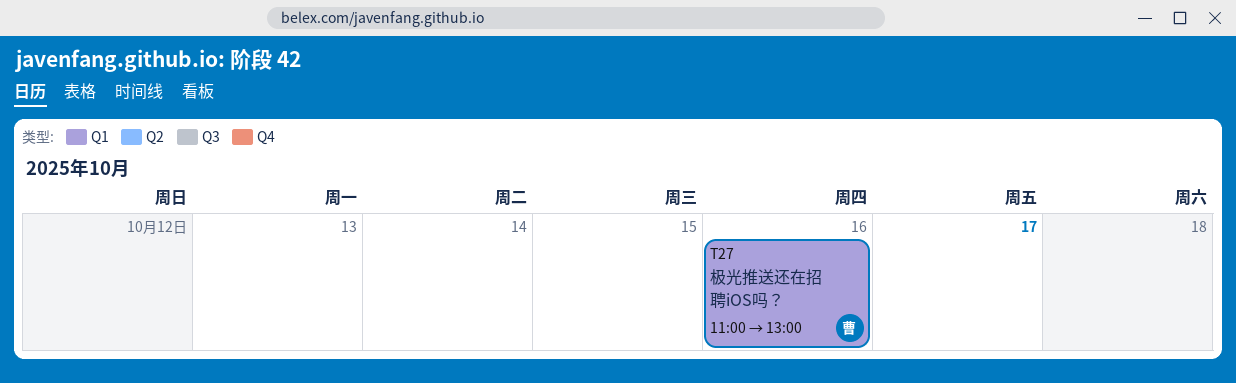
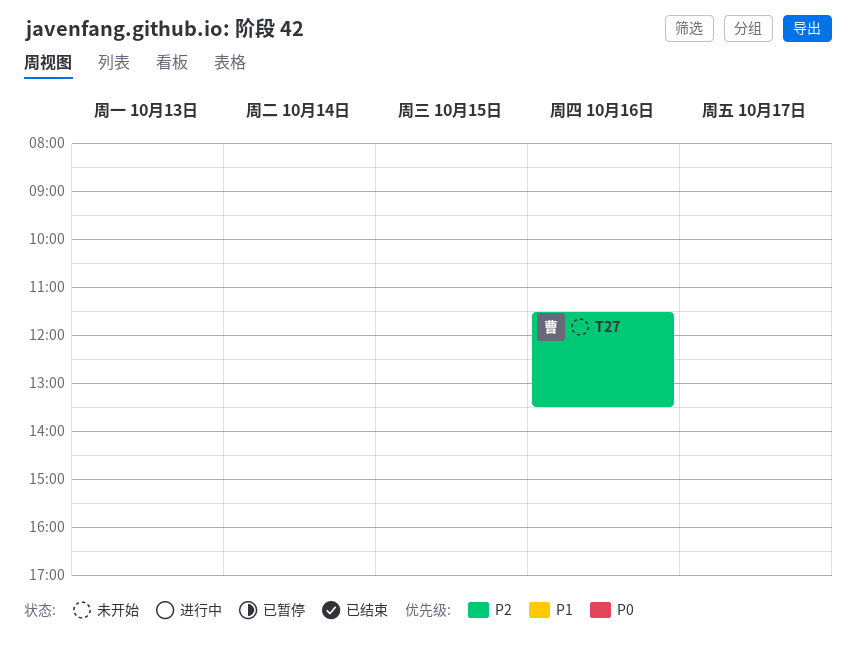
T27, begins: 11:00 -> 11:30
T27, ends: 13:00 -> 13:30

